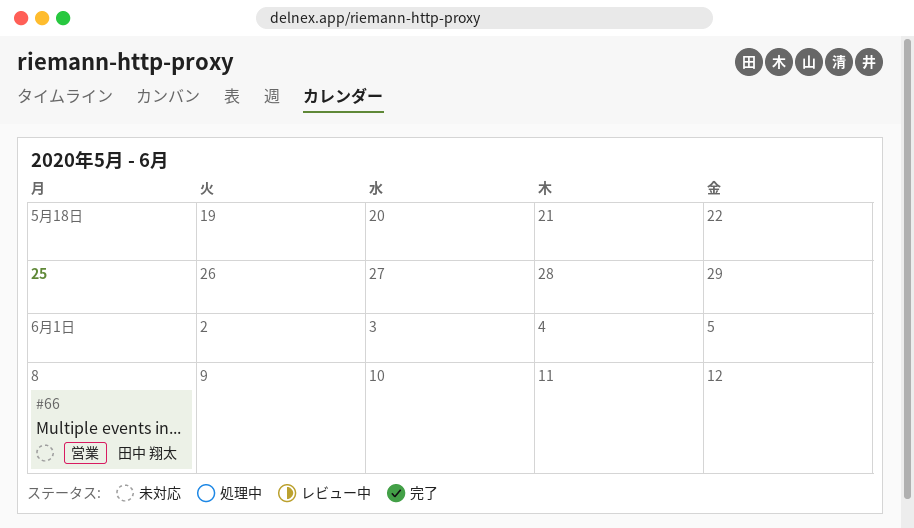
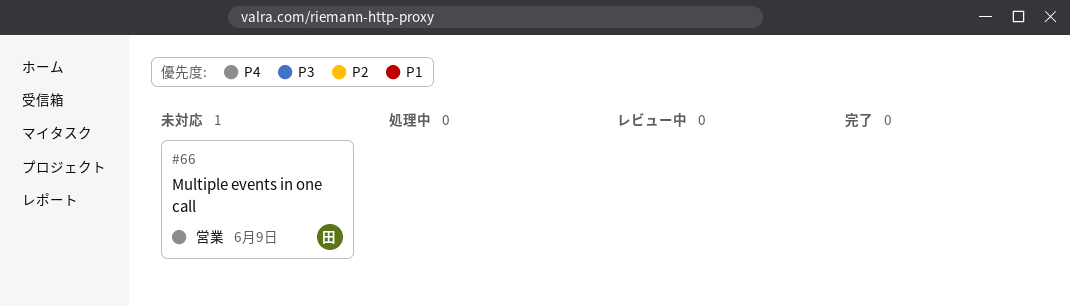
#66, due: Jun 8 -> Jun 9

